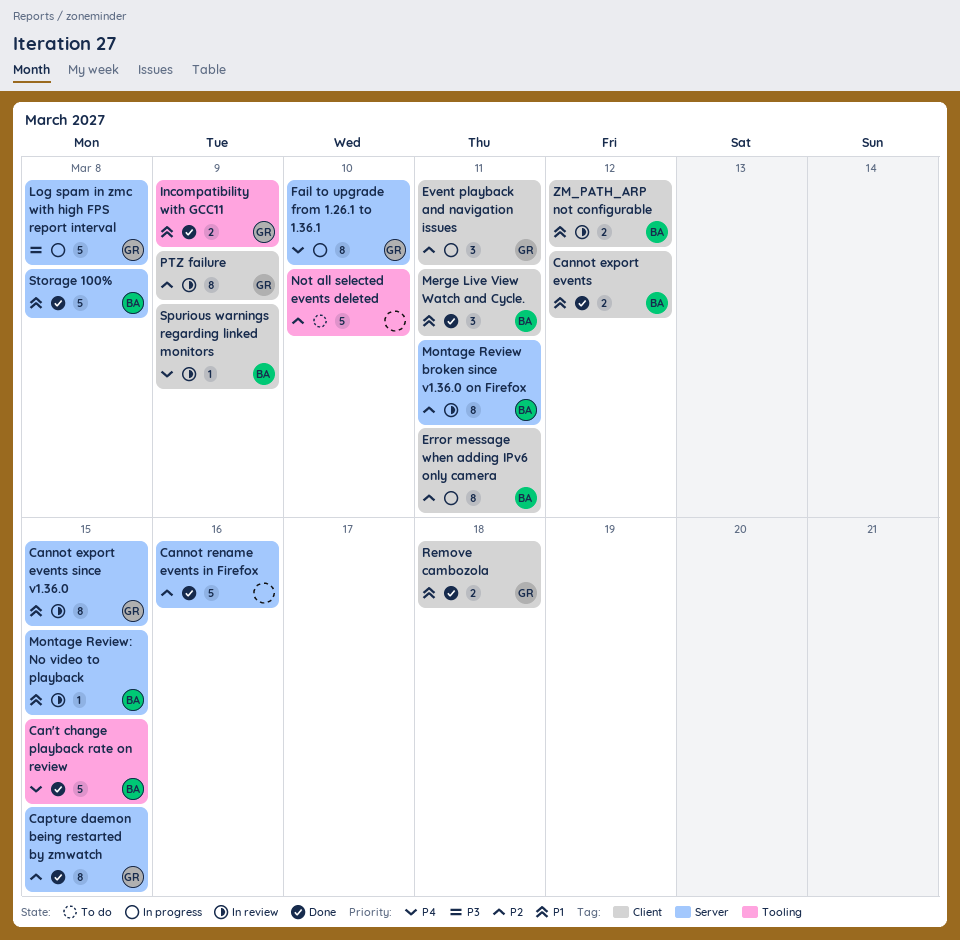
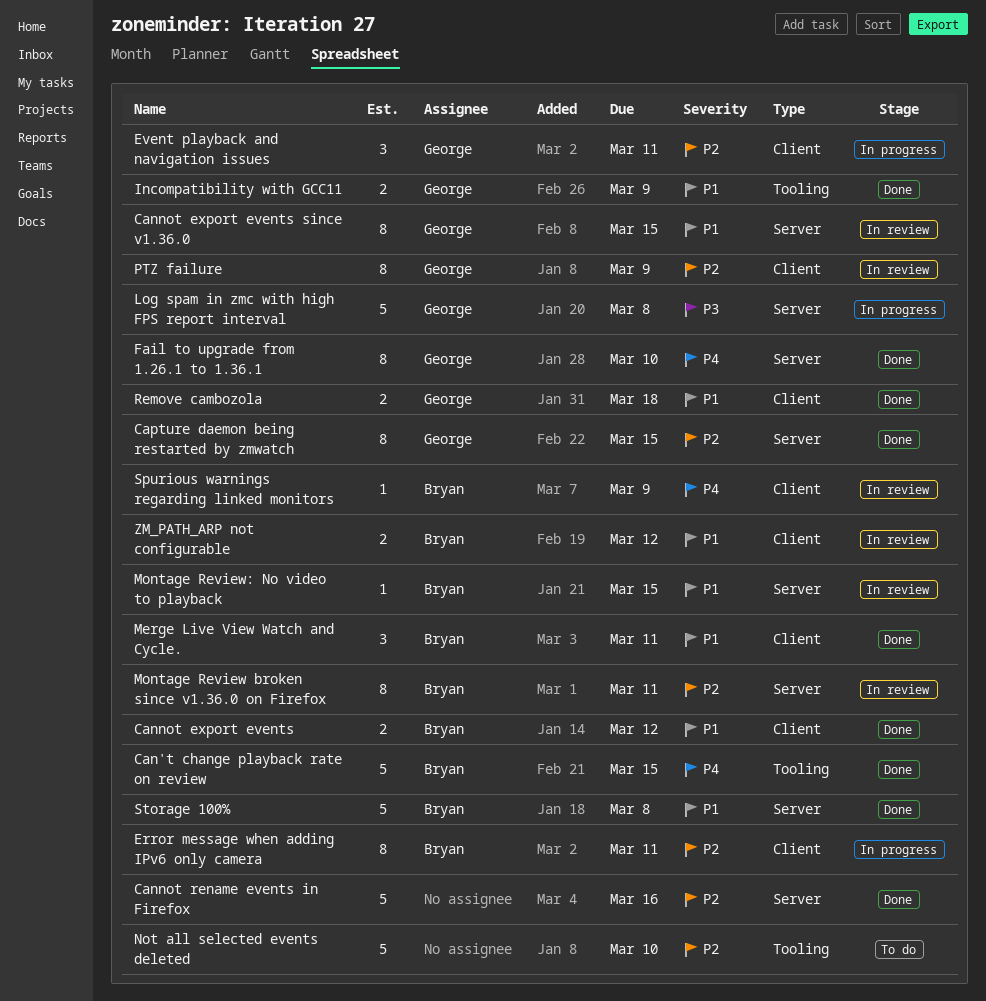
Fail to upgrade from 1.26.1 to 1.36.1, status: In progress -> Done

